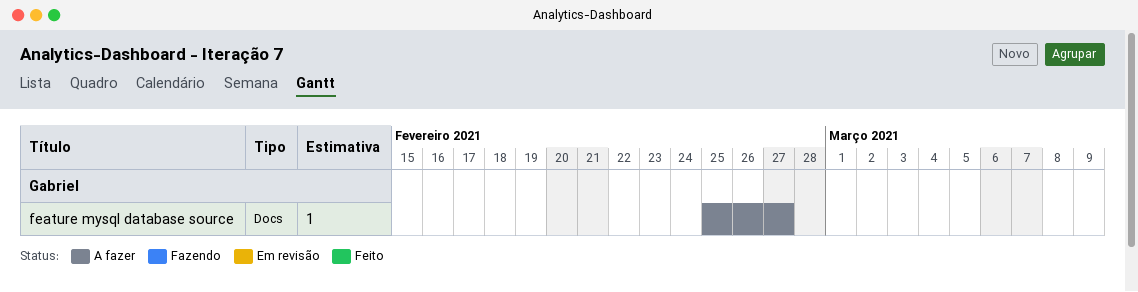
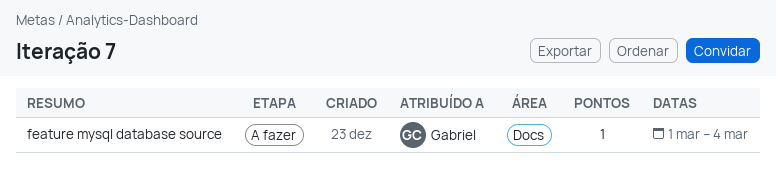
feature mysql database source, start: Feb 25 -> Mar 1
feature mysql database source, due: Feb 27 -> Mar 4

